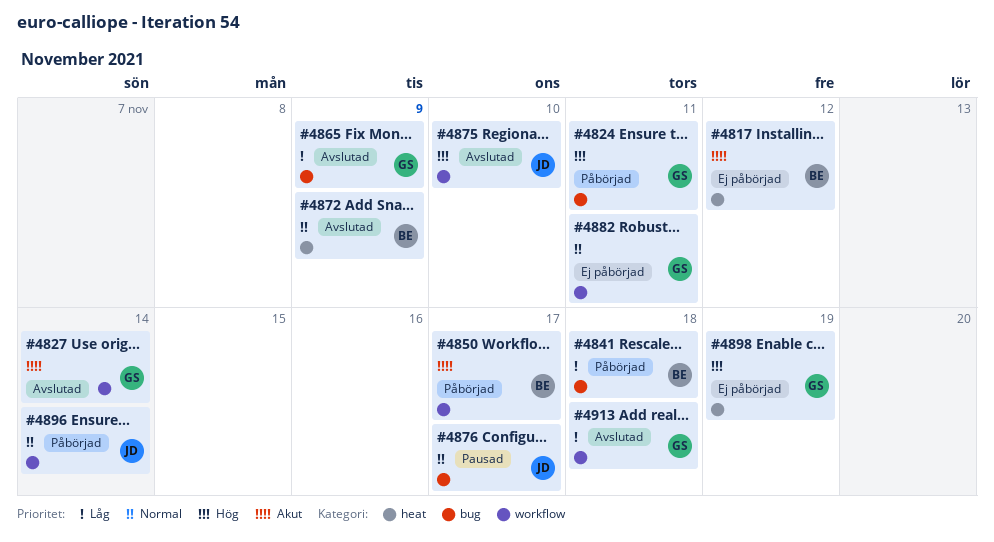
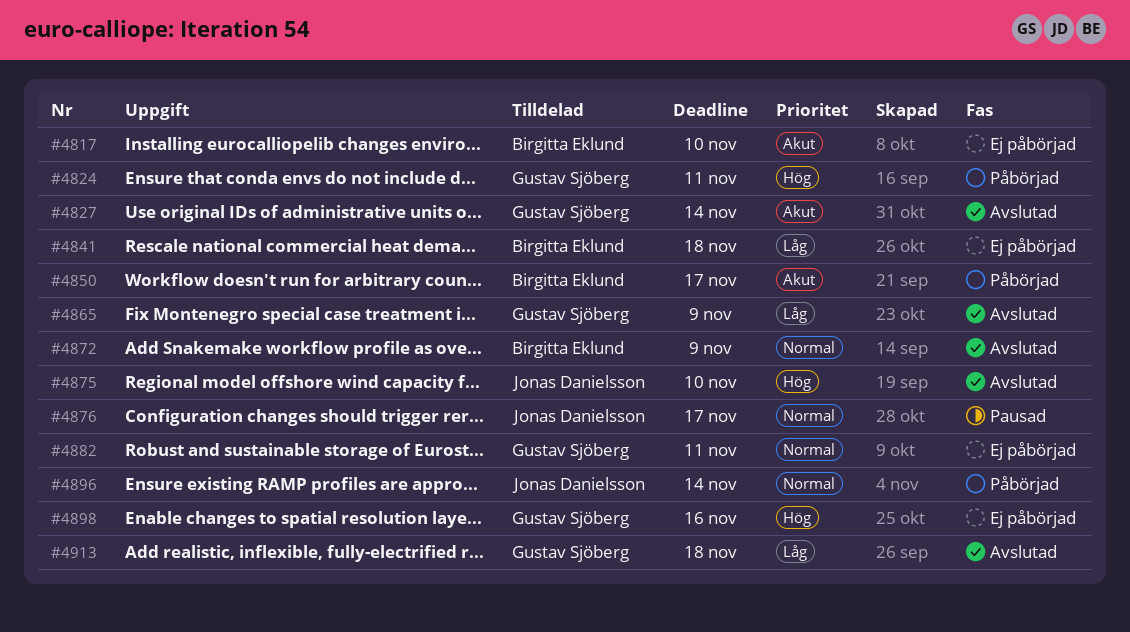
#4817, due: Nov 12 -> Nov 10
#4841, status: Påbörjad -> Ej påbörjad
#4898, due: Nov 19 -> Nov 16

